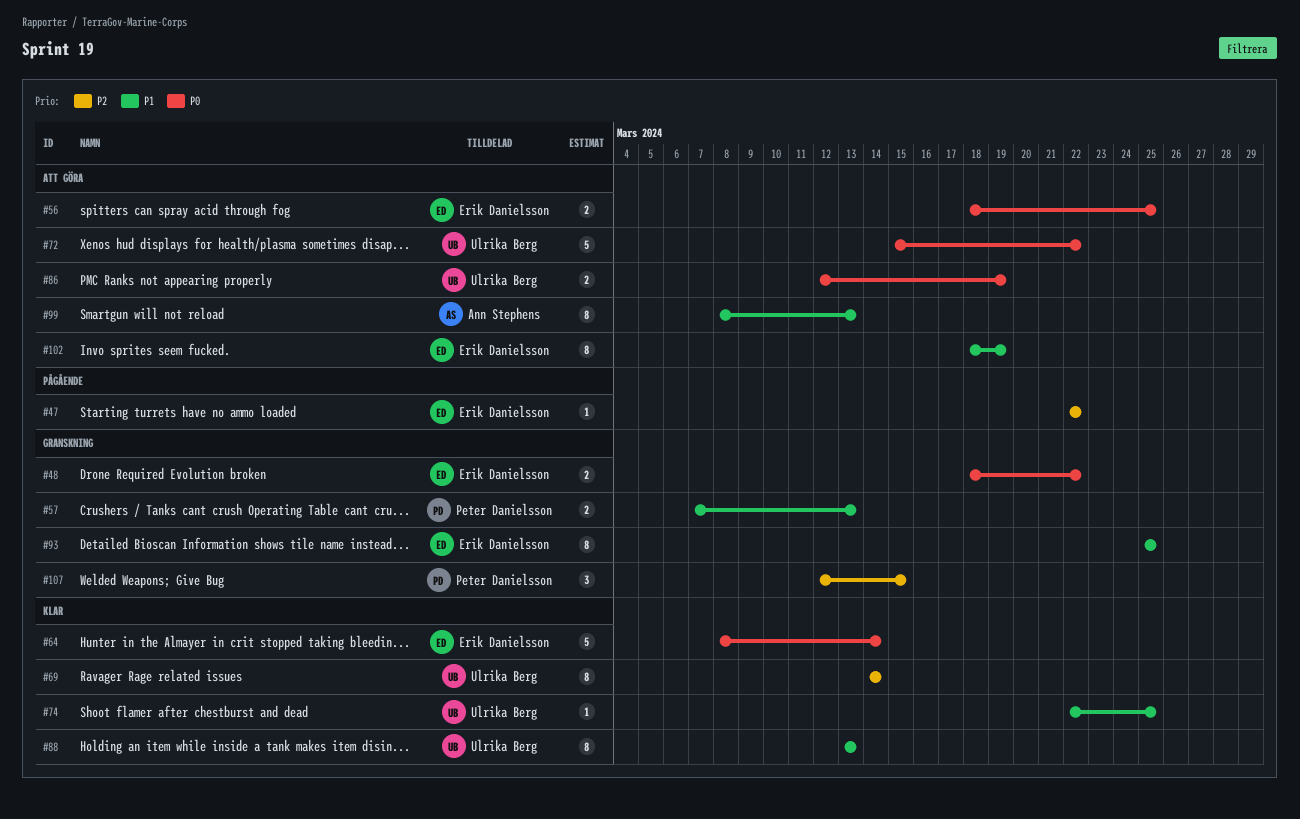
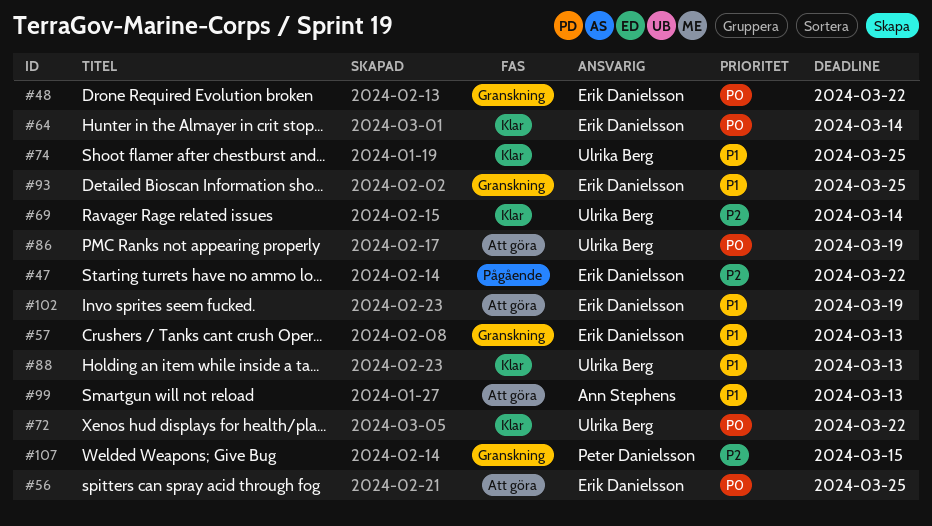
#57, owner: Peter Danielsson -> Erik Danielsson
#72, status: Att göra -> Klar

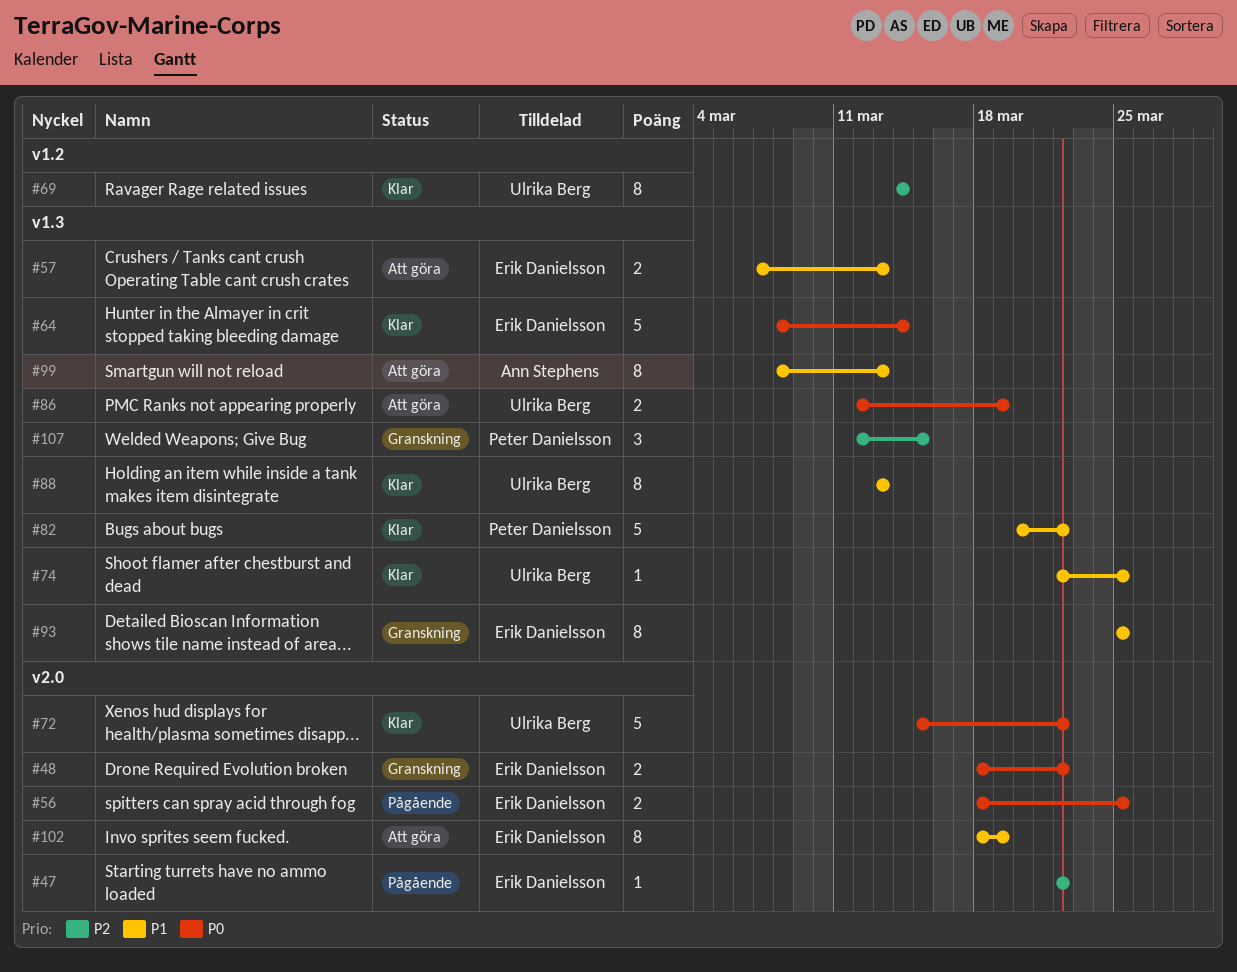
#56, status: Att göra -> Pågående
#57, status: Granskning -> Att göra
#82: none -> present

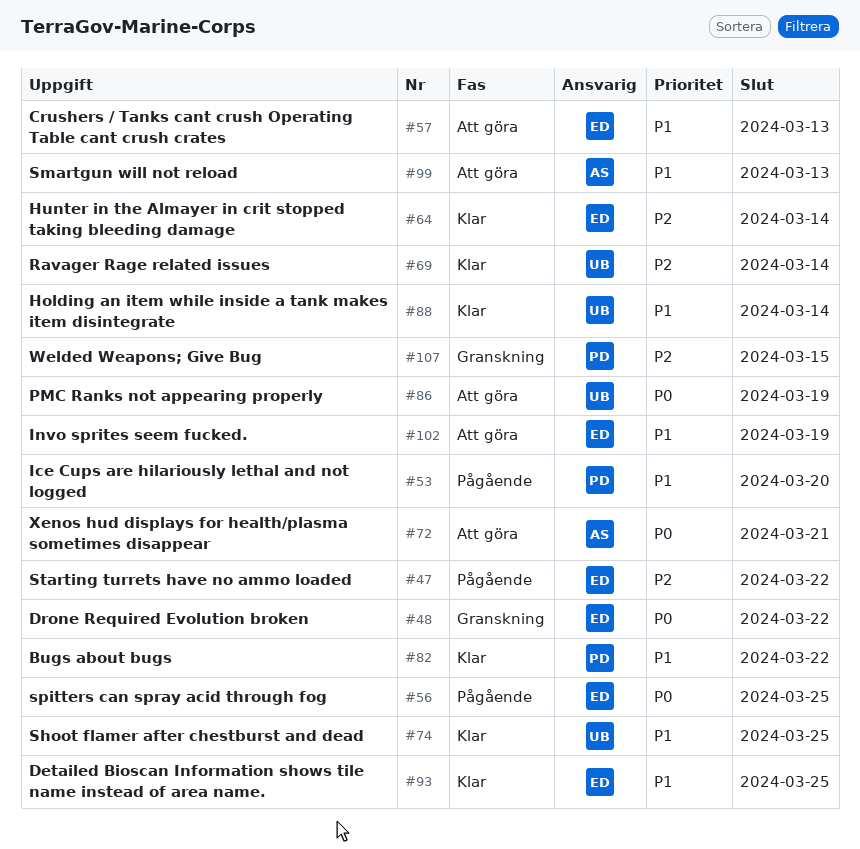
#53: none -> present
#64, priority: P0 -> P2
#72, status: Klar -> Att göra
#72, owner: Ulrika Berg -> Ann Stephens
#72, due: Mar 22 -> Mar 21
#88, due: Mar 13 -> Mar 14
#93, status: Granskning -> Klar

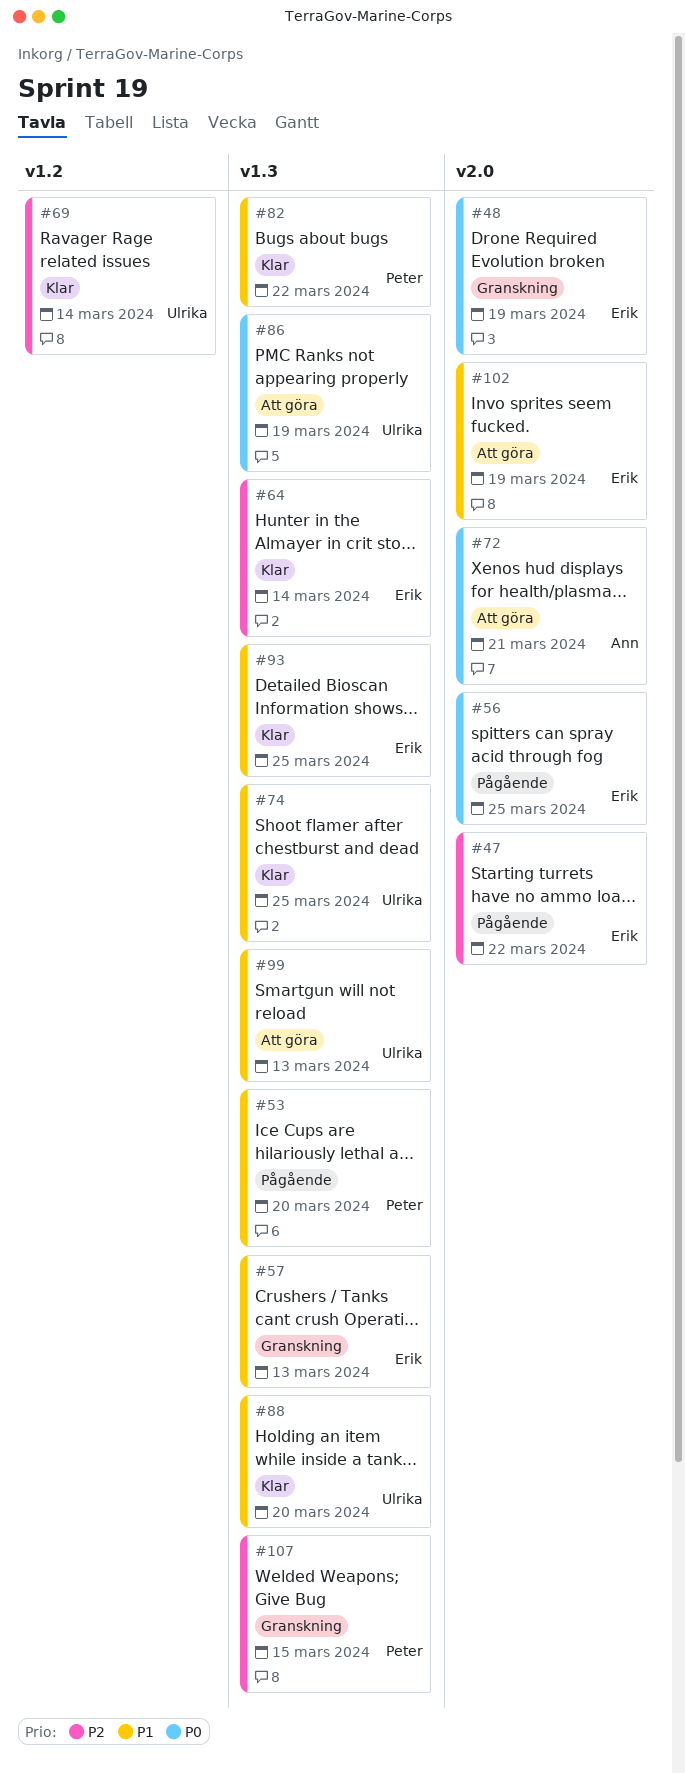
#48, due: Mar 22 -> Mar 19
#57, status: Att göra -> Granskning
#88, due: Mar 14 -> Mar 20
#99, owner: Ann -> Ulrika

